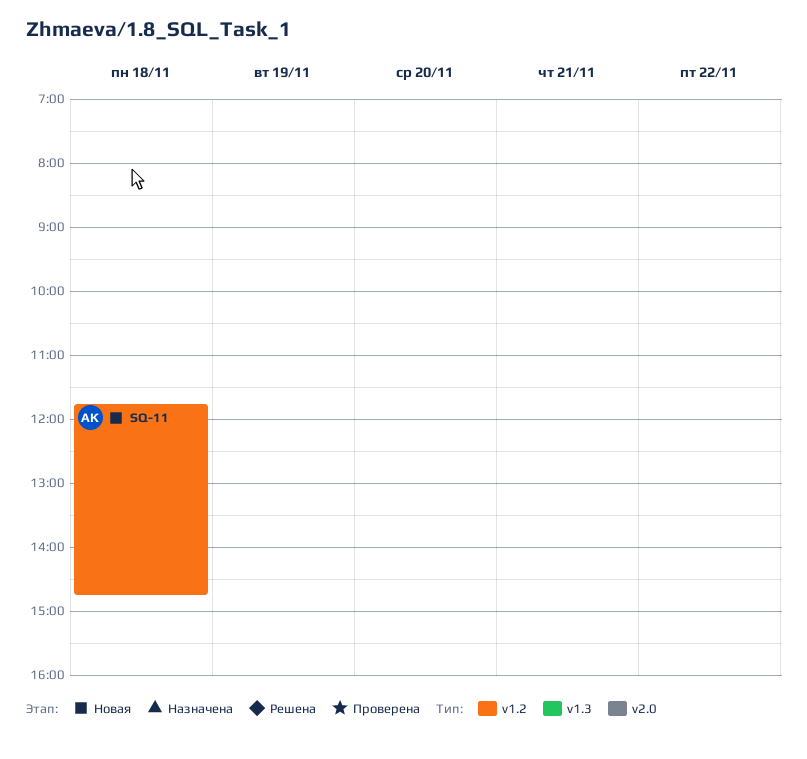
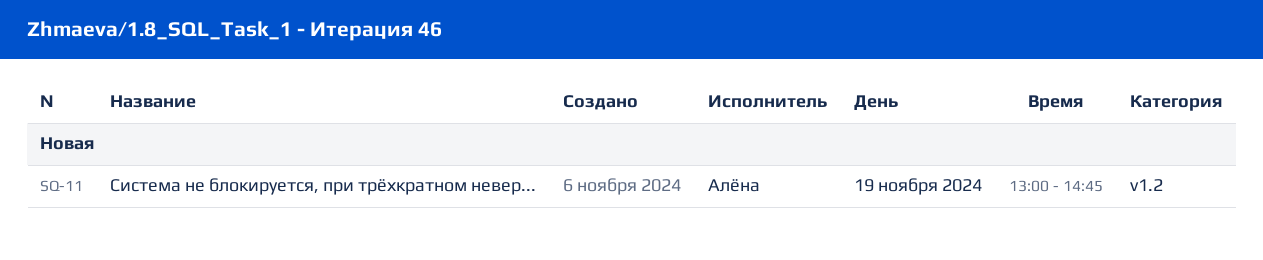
SQ-11, day: Nov 18 -> Nov 19
SQ-11, begins: 11:45 -> 13:00

